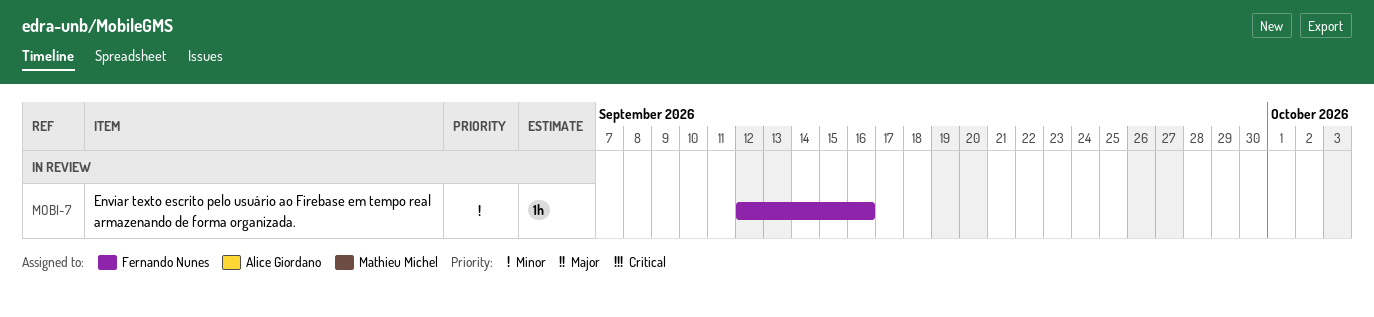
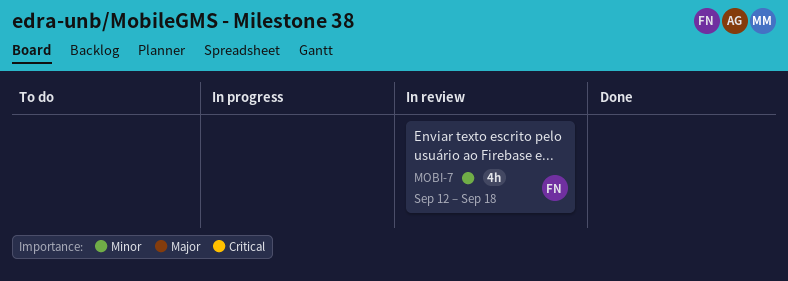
MOBI-7, estimate: 1h -> 4h
MOBI-7, due: Sep 16 -> Sep 18

